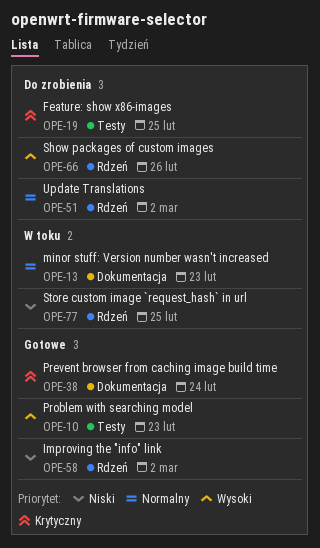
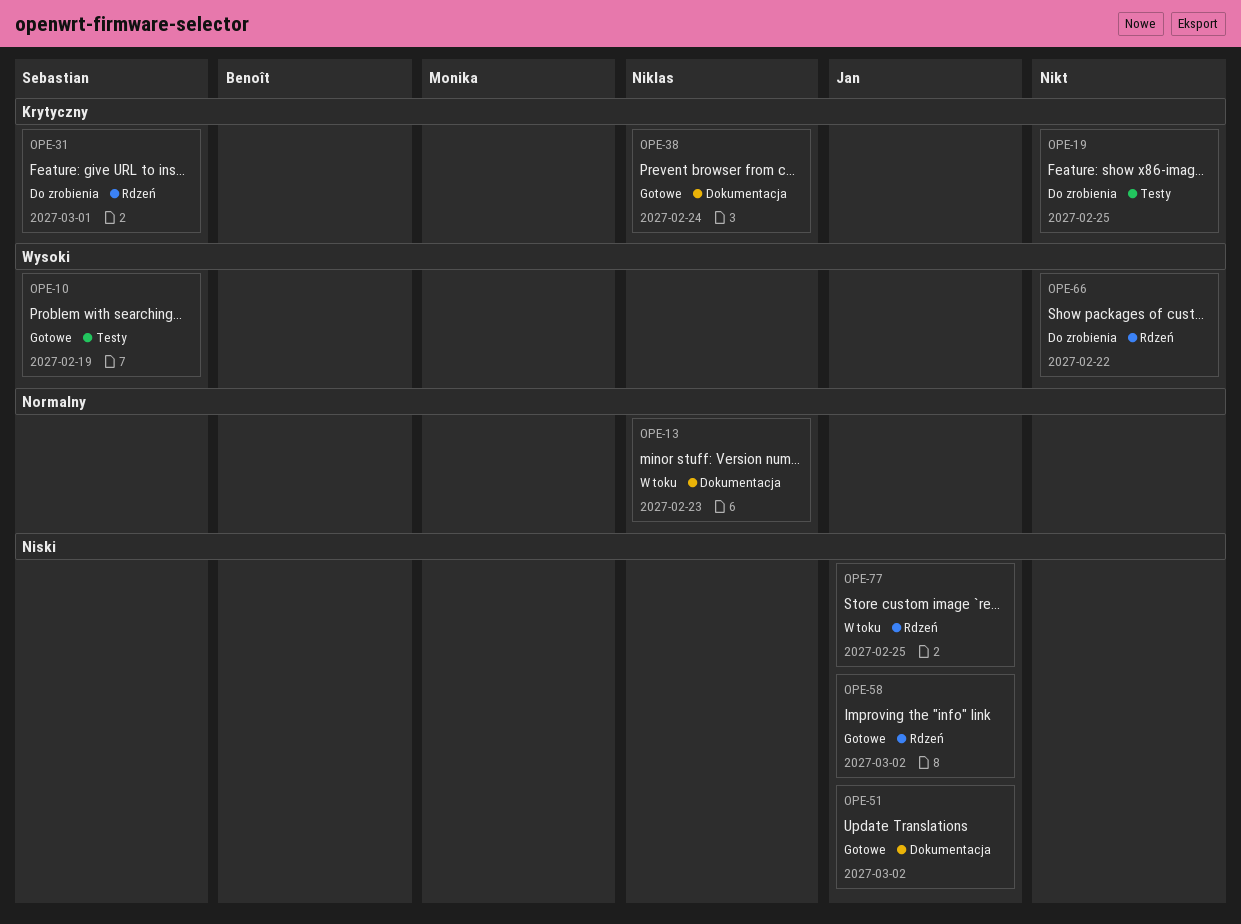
OPE-10, due: Feb 23 -> Feb 19
OPE-31: none -> present
OPE-51, status: Do zrobienia -> Gotowe
OPE-51, priority: Normalny -> Niski
OPE-51, label: Rdzeń -> Dokumentacja
OPE-66, due: Feb 26 -> Feb 22

